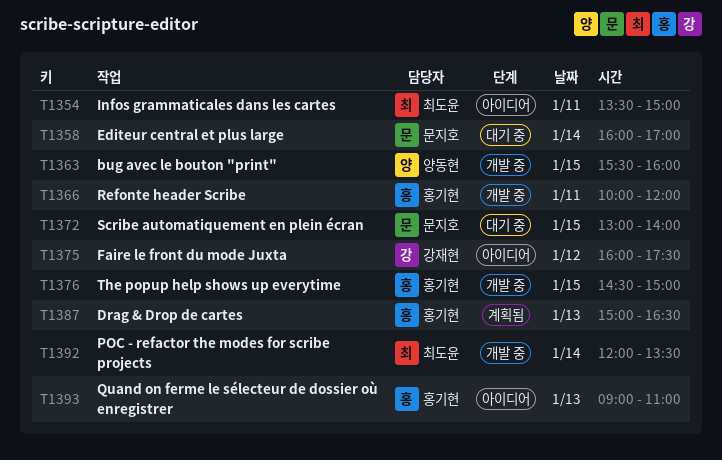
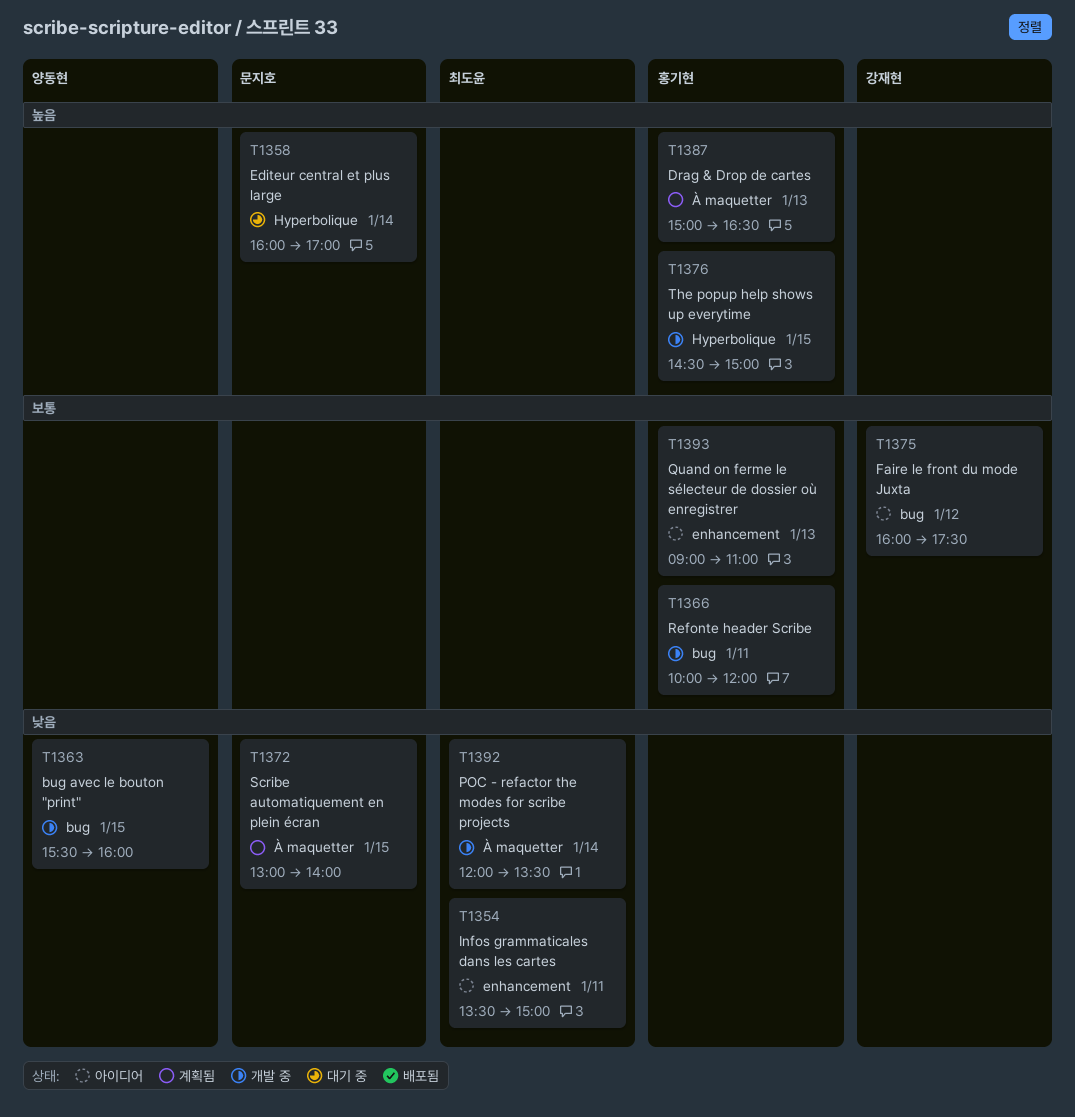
T1372, status: 대기 중 -> 계획됨

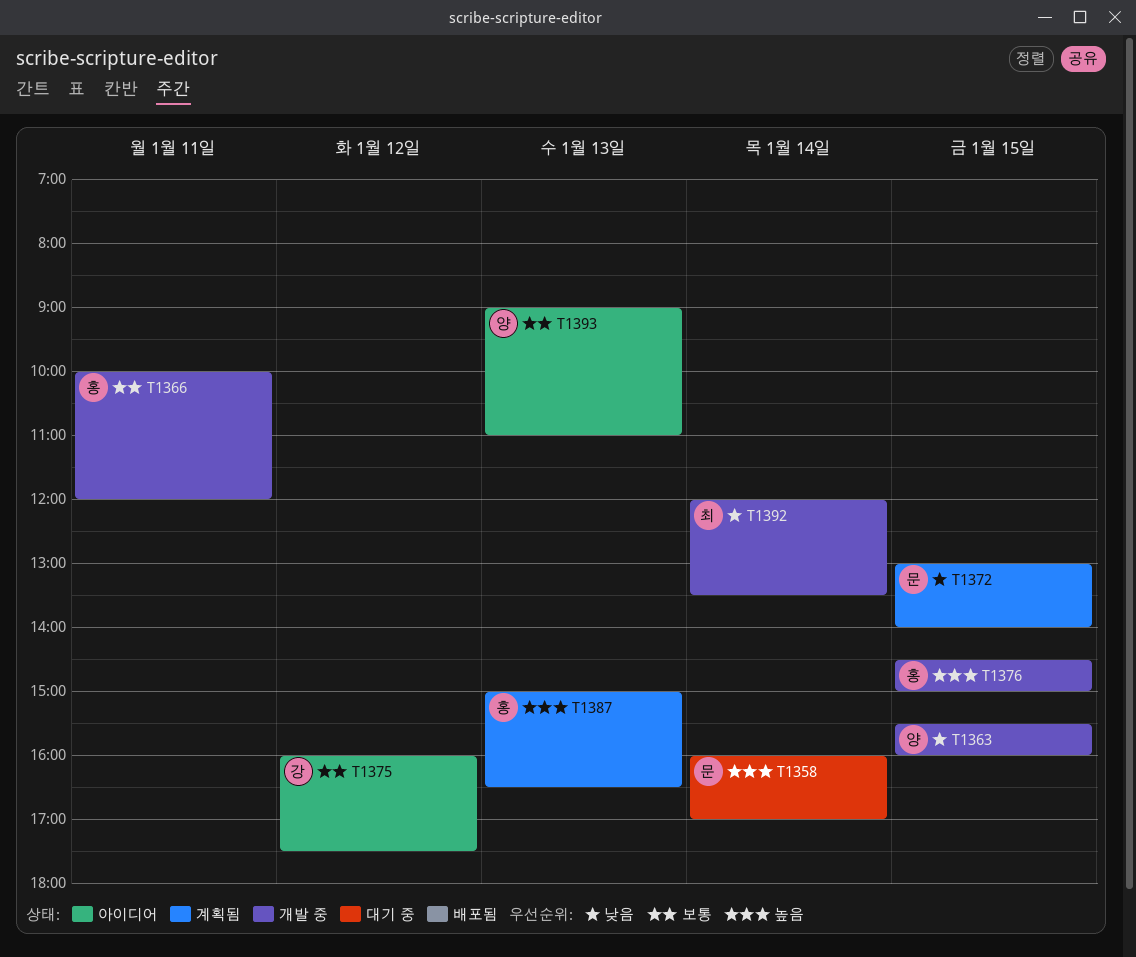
T1354: present -> none
T1393, owner: 홍기현 -> 양동현

